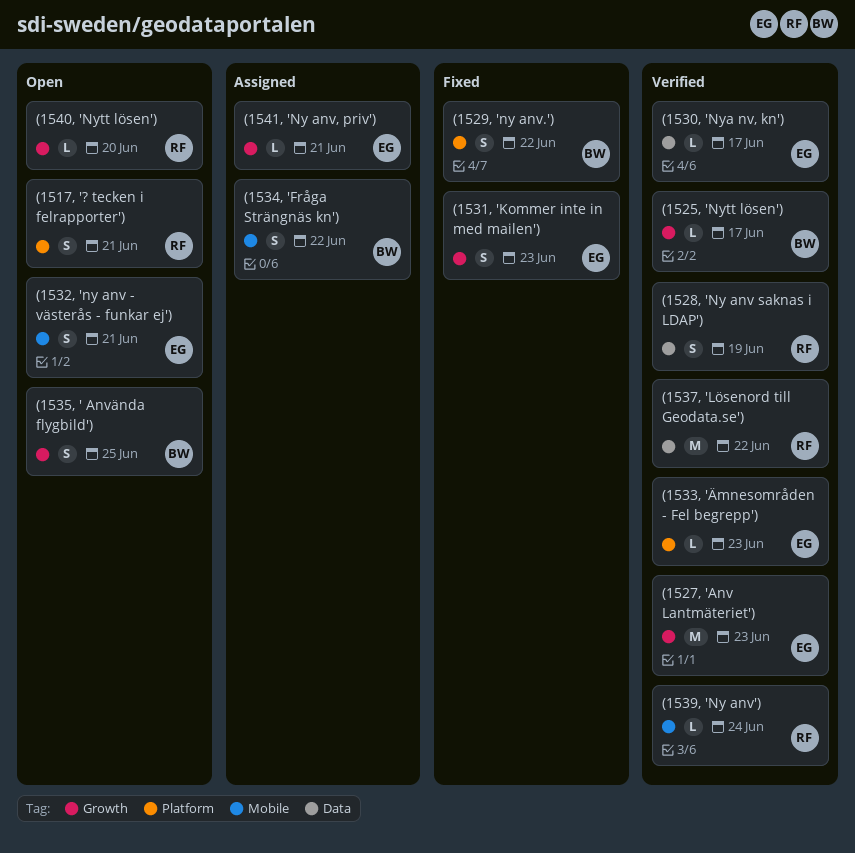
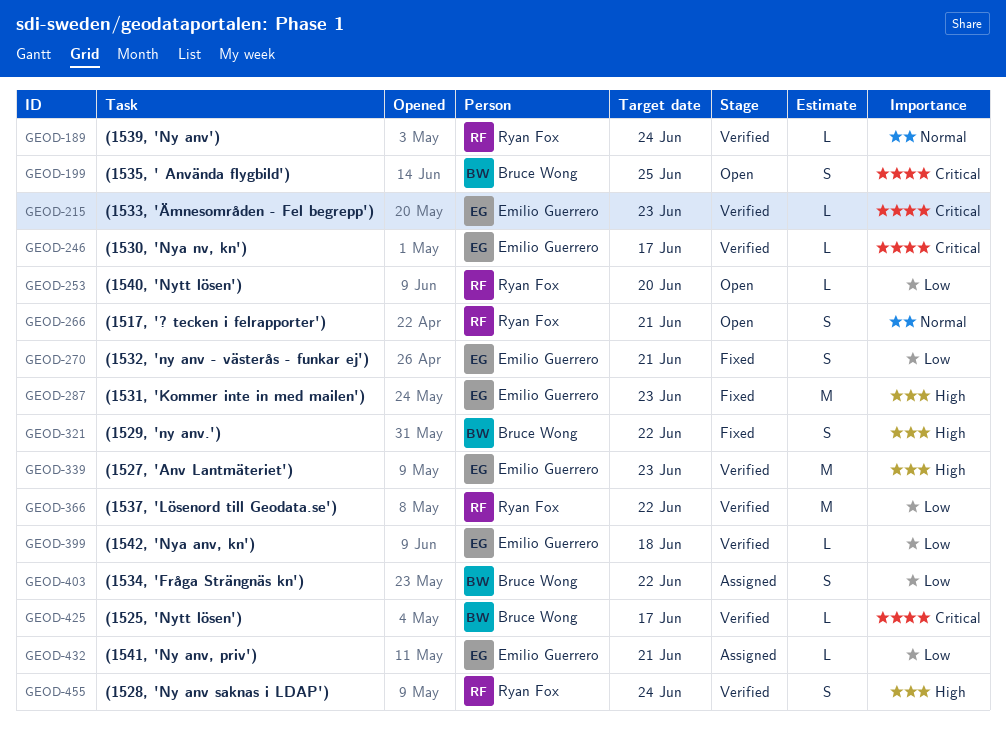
(1528, 'Ny anv saknas i LDAP'), due: Jun 19 -> Jun 24
(1531, 'Kommer inte in med mailen'), estimate: S -> M
(1532, 'ny anv - västerås - funkar ej'), status: Open -> Fixed
(1542, 'Nya anv, kn'): none -> present

